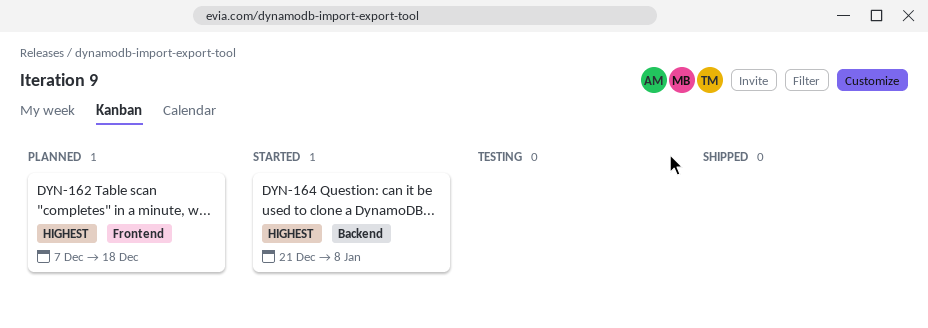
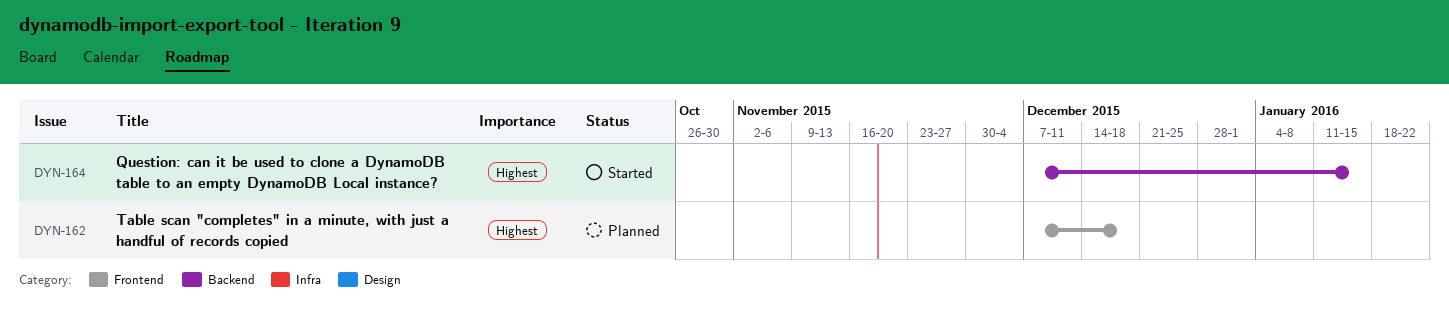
DYN-164, start: Dec 21 -> Dec 7
DYN-164, due: Jan 8 -> Jan 15

